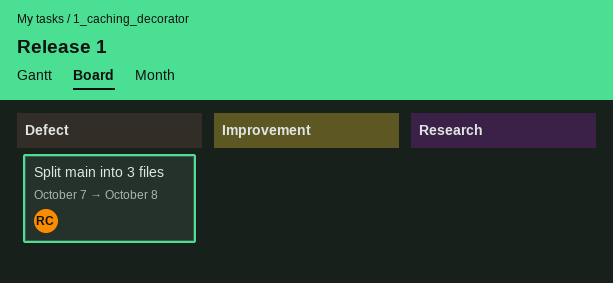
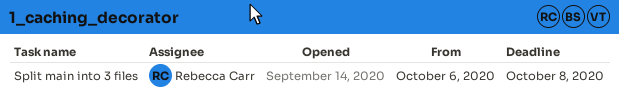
Split main into 3 files, start: Oct 7 -> Oct 6

